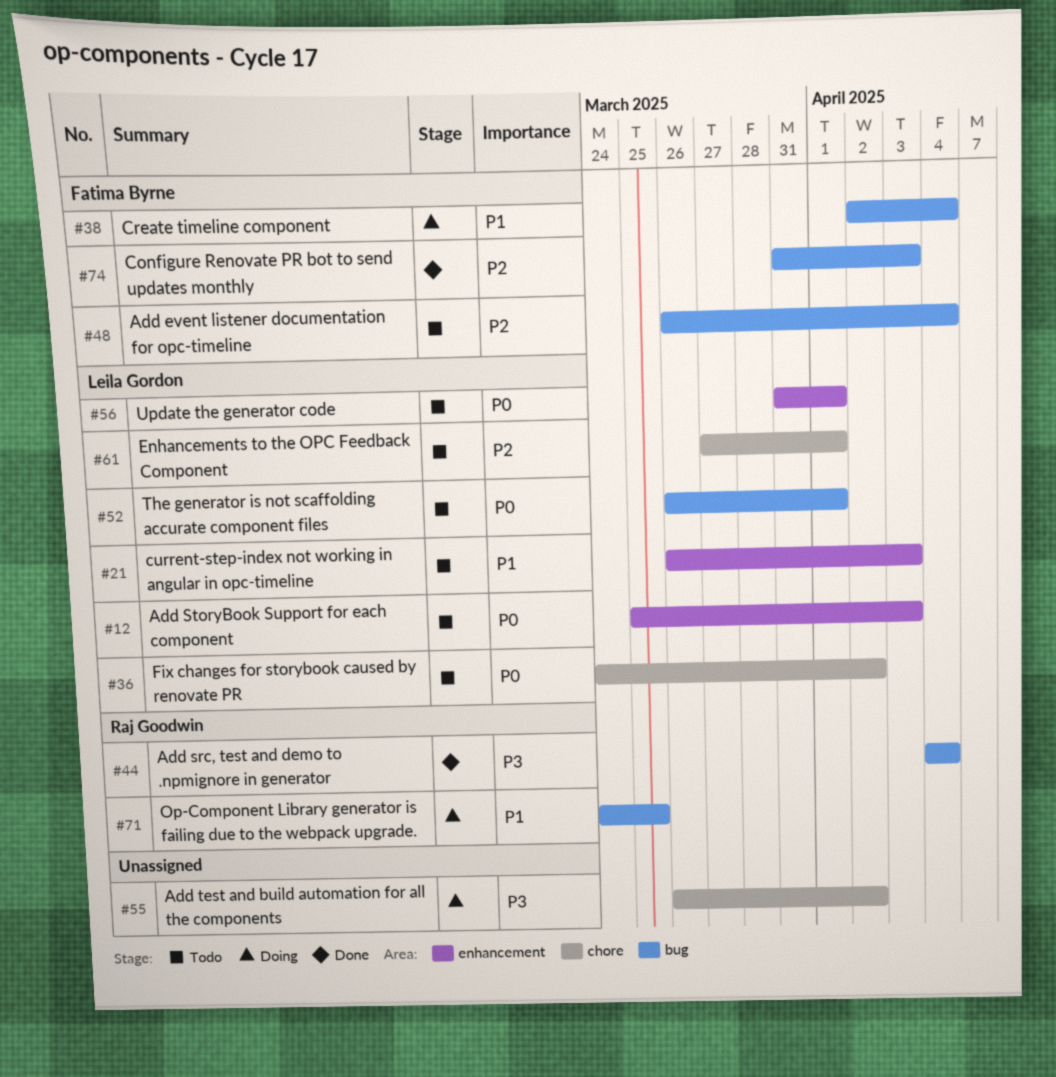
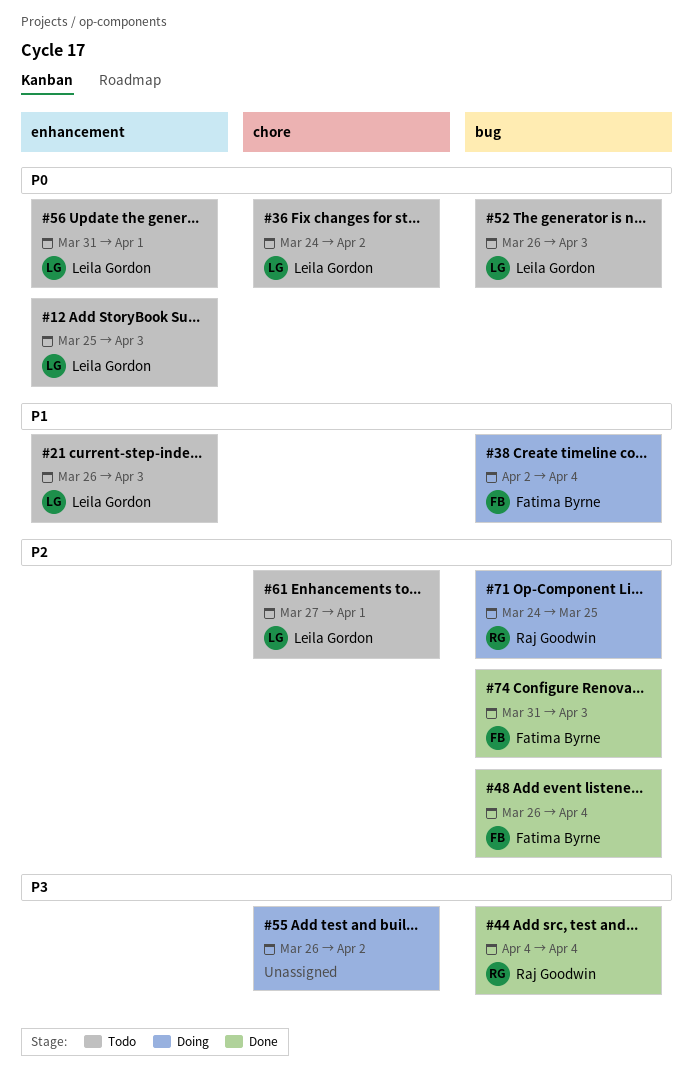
#48, status: Todo -> Done
#52, due: Apr 1 -> Apr 3
#71, priority: P1 -> P2

